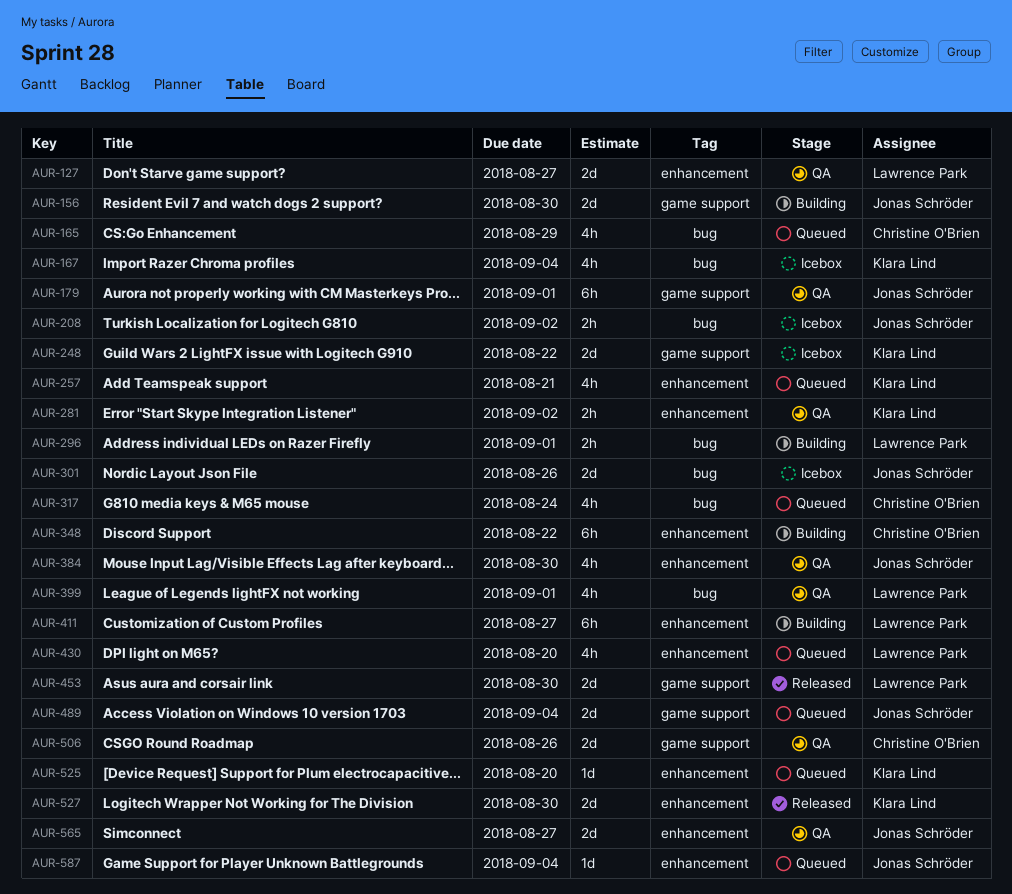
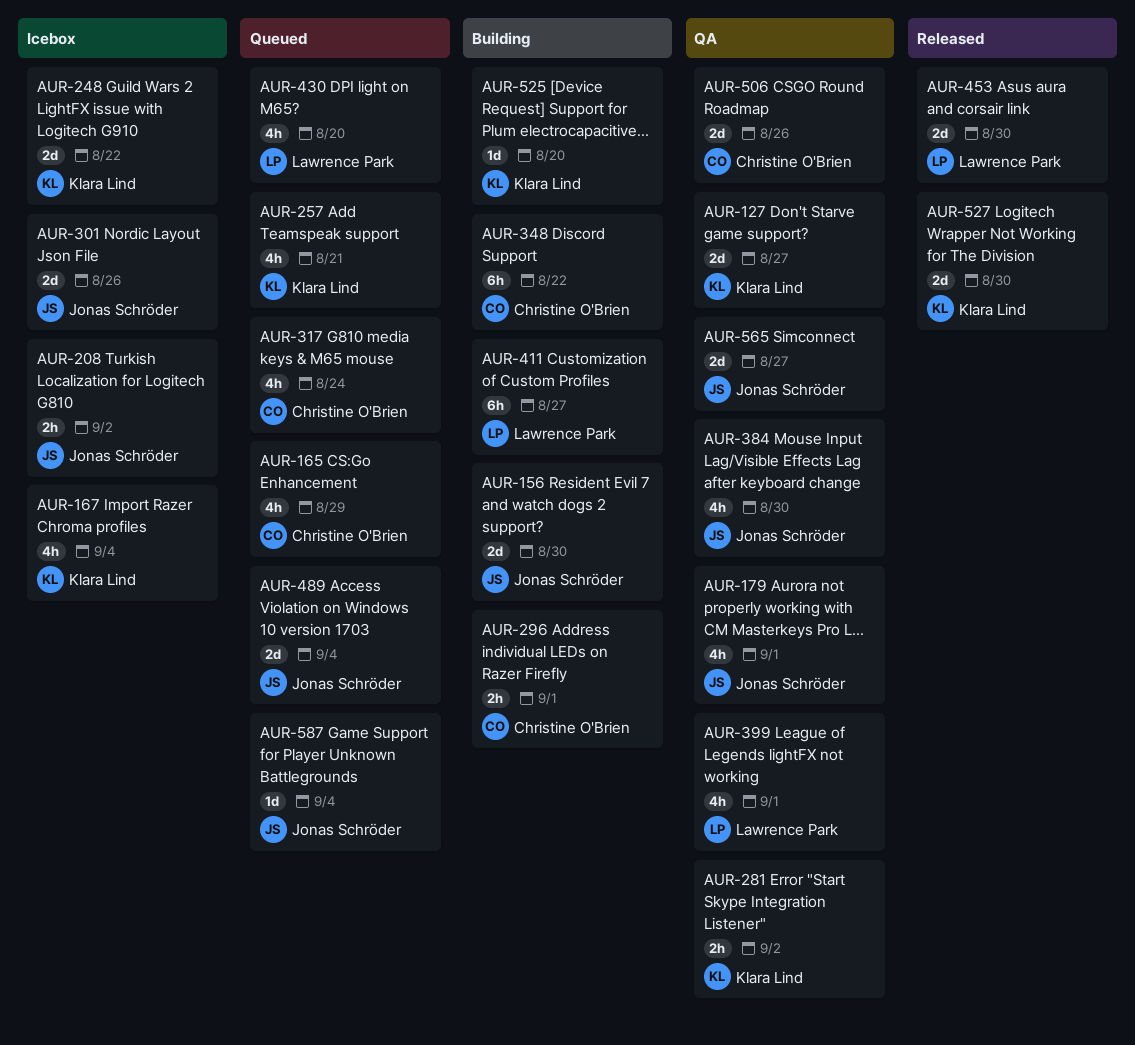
AUR-127, owner: Lawrence Park -> Klara Lind
AUR-179, estimate: 6h -> 4h
AUR-296, owner: Lawrence Park -> Christine O'Brien
AUR-525, status: Queued -> Building

